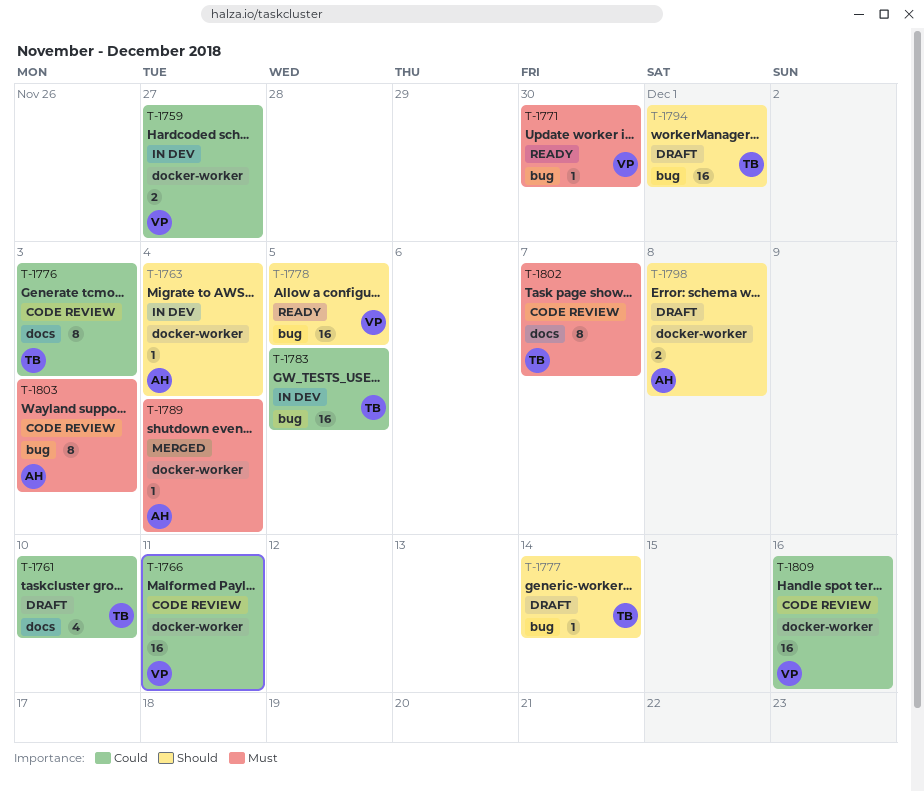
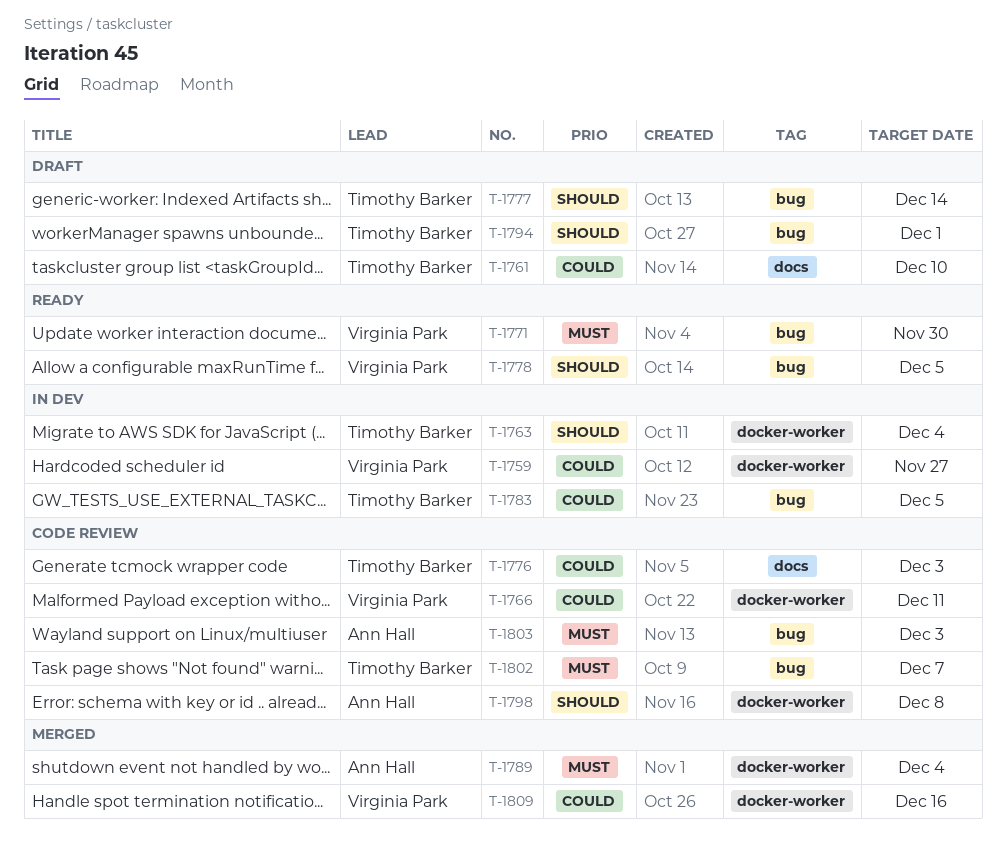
T-1763, owner: Ann Hall -> Timothy Barker
T-1798, status: Draft -> Code review
T-1802, label: docs -> bug
T-1809, status: Code review -> Merged

